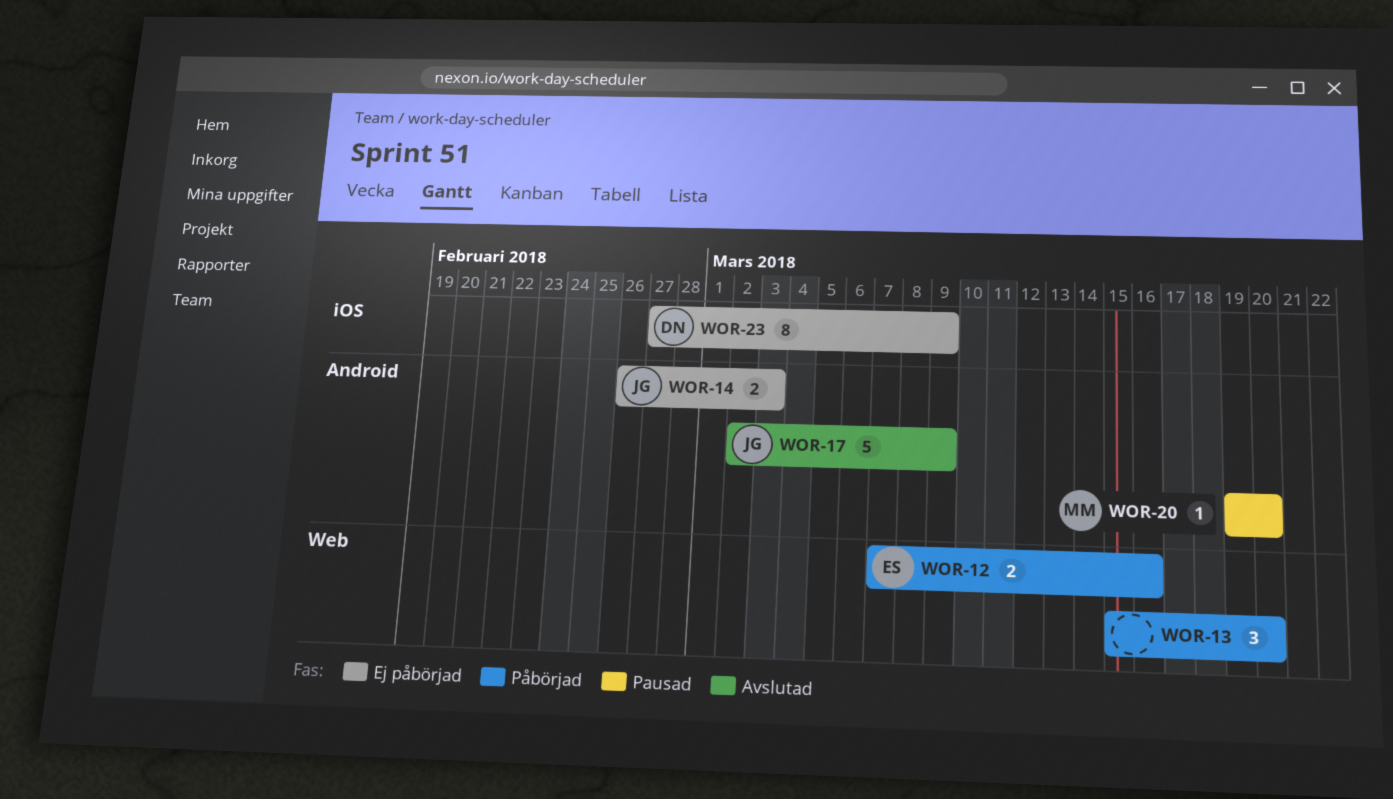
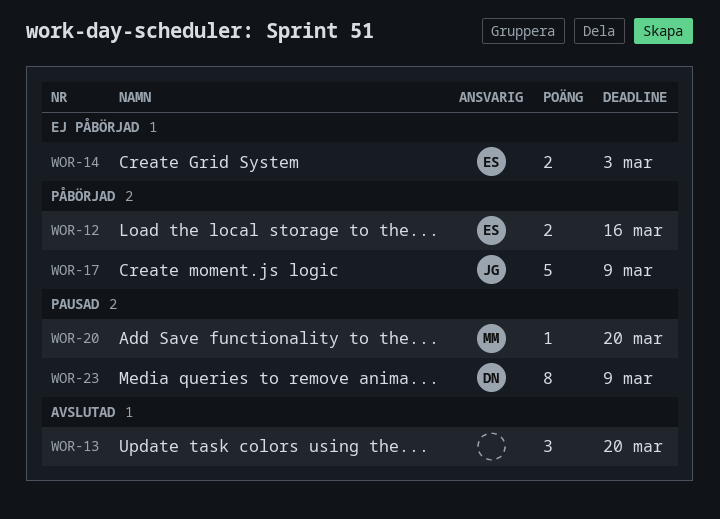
WOR-13, status: Påbörjad -> Avslutad
WOR-14, owner: JG -> ES
WOR-17, status: Avslutad -> Påbörjad
WOR-23, status: Ej påbörjad -> Pausad

